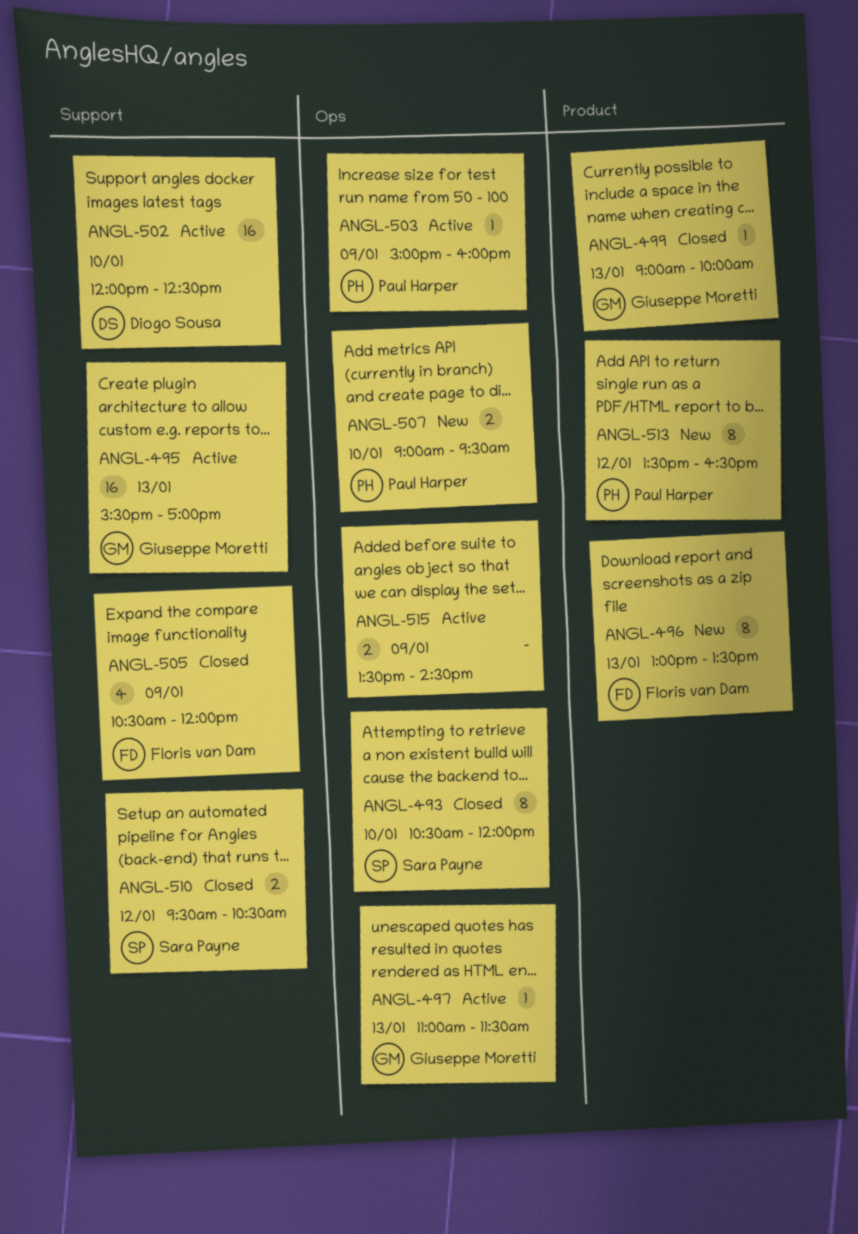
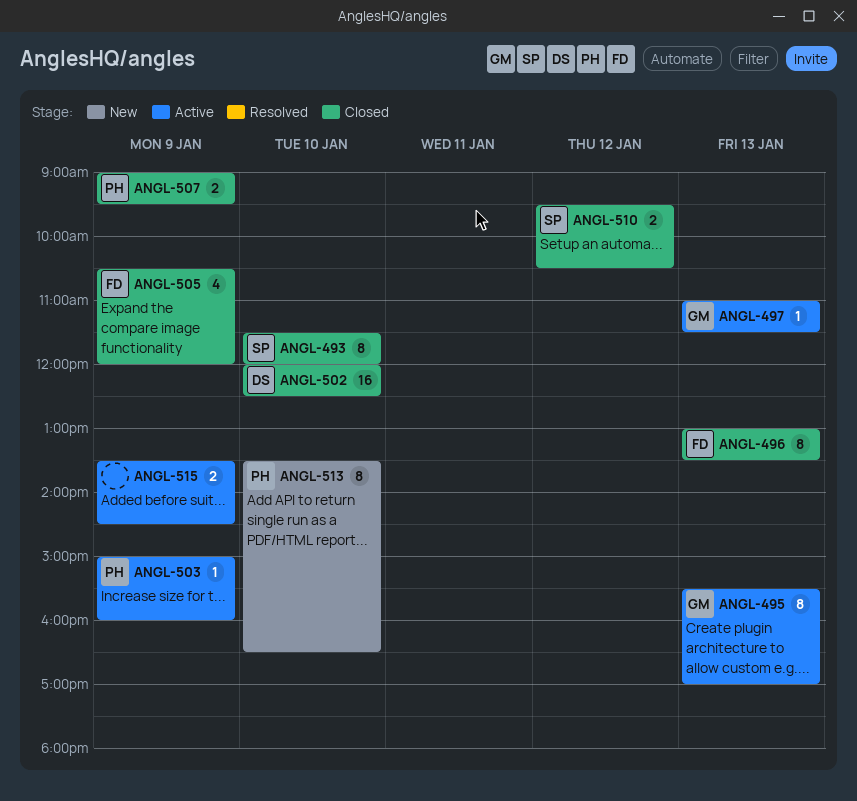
ANGL-493, begins: 10:30 -> 11:30
ANGL-495, estimate: 16 -> 8
ANGL-496, status: New -> Closed
ANGL-499: present -> none
ANGL-502, status: Active -> Closed
ANGL-507, status: New -> Closed
ANGL-507, day: Jan 10 -> Jan 9
ANGL-513, day: Jan 12 -> Jan 10

